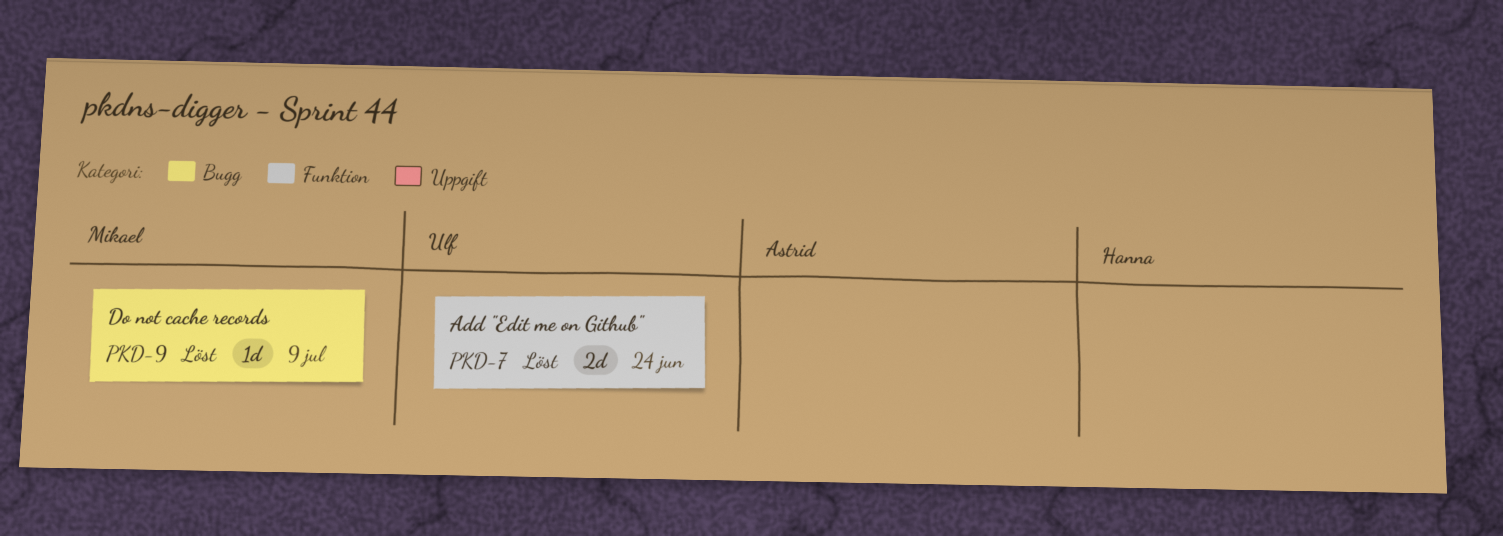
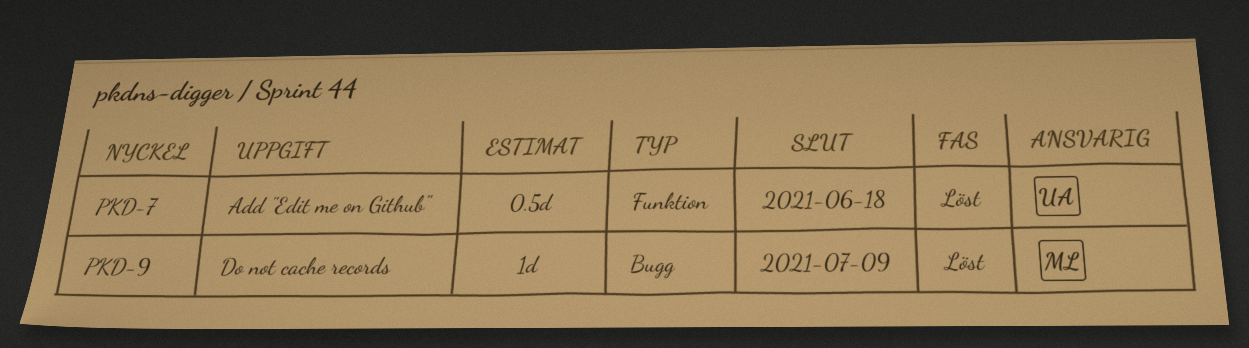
PKD-7, estimate: 2d -> 0.5d
PKD-7, due: Jun 24 -> Jun 18

